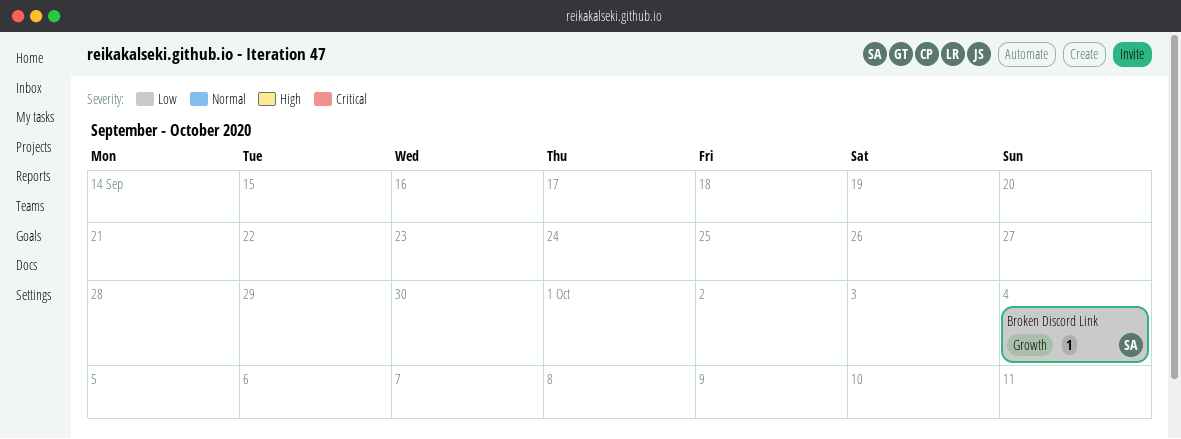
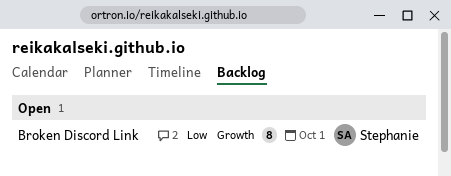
Broken Discord Link, estimate: 1 -> 8
Broken Discord Link, due: Oct 4 -> Oct 1

